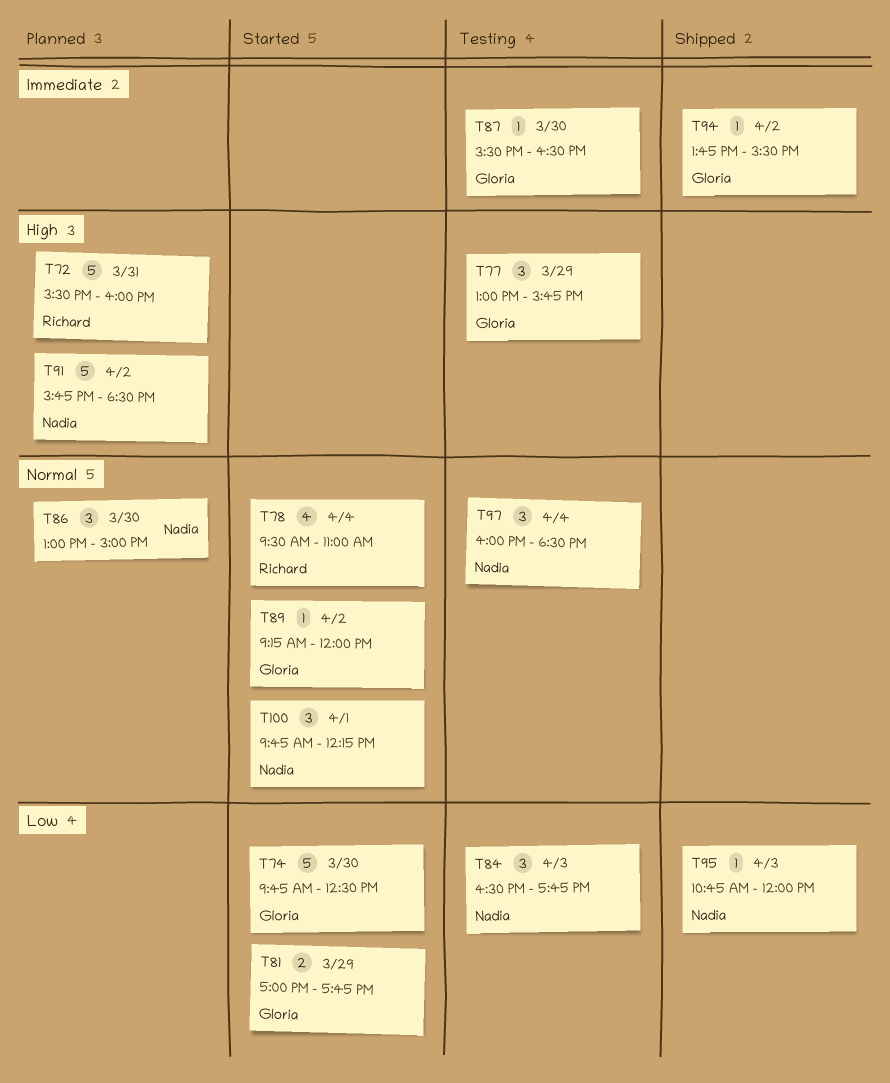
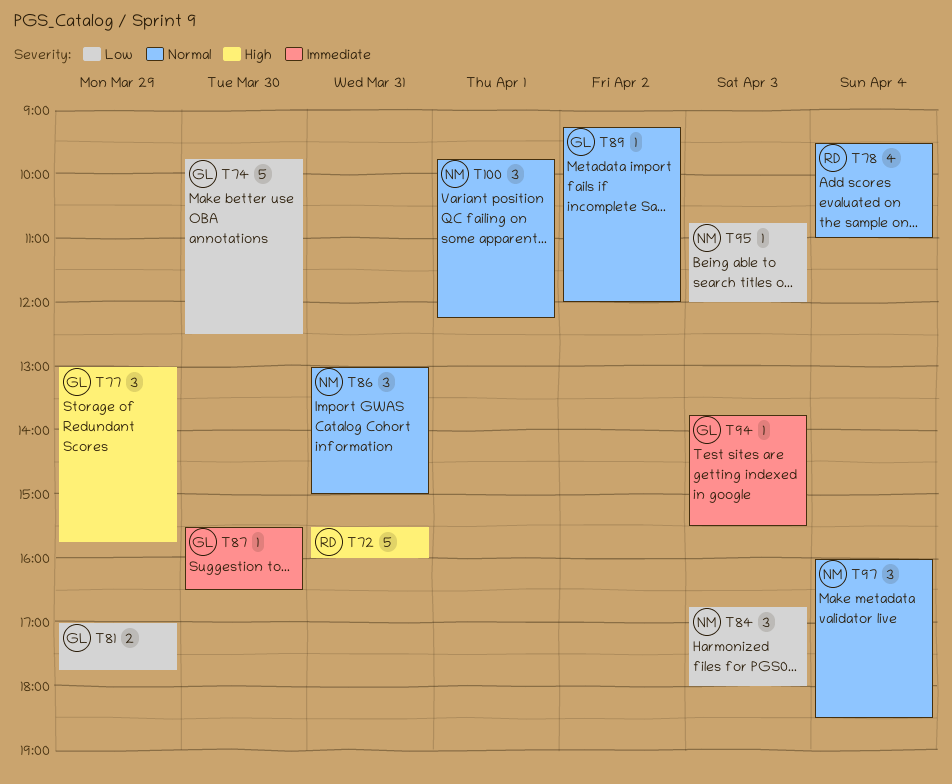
T84, begins: 16:30 -> 16:45
T84, ends: 17:45 -> 18:00
T86, day: Mar 30 -> Mar 31
T91: present -> none
T94, day: Apr 2 -> Apr 3

